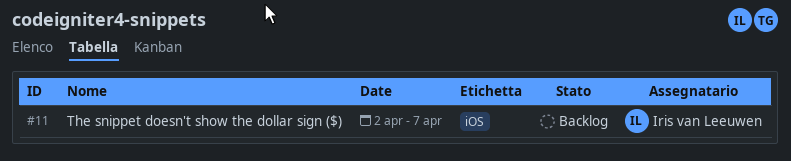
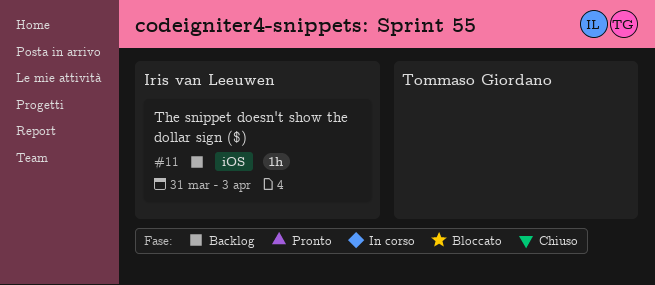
#11, start: Apr 2 -> Mar 31
#11, due: Apr 7 -> Apr 3

